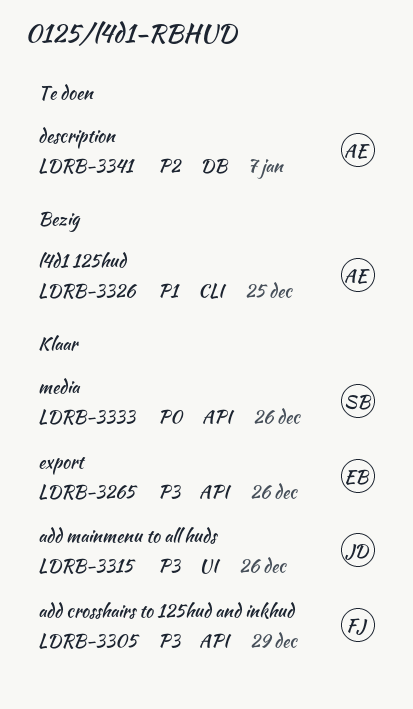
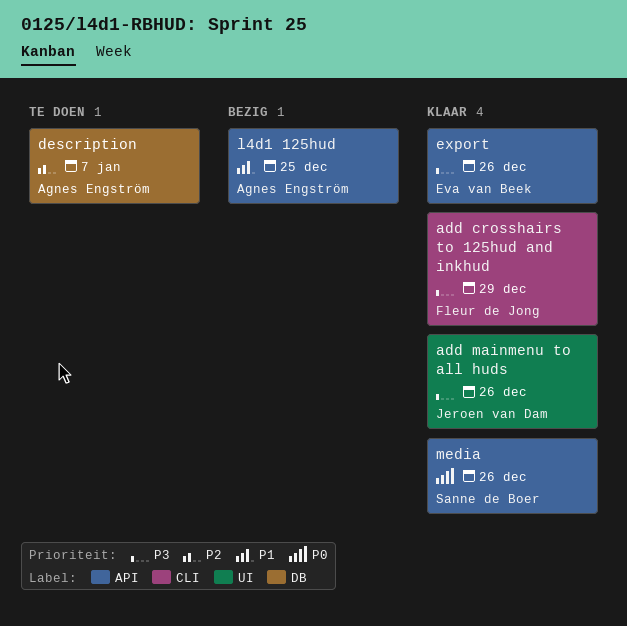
add crosshairs to 125hud and inkhud, label: API -> CLI
l4d1 125hud, label: CLI -> API

